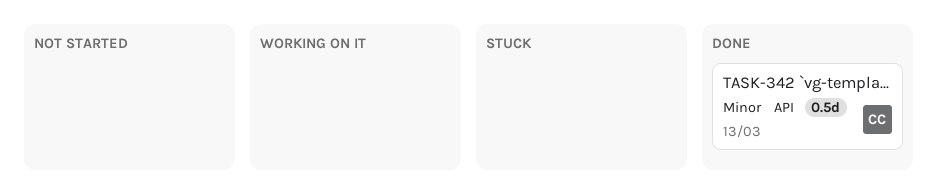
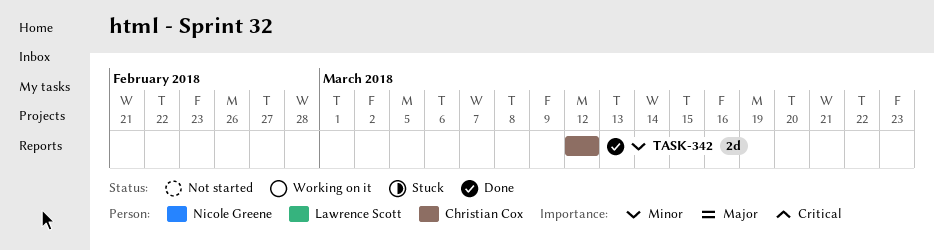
TASK-342, estimate: 0.5d -> 2d
TASK-342, due: Mar 13 -> Mar 12

